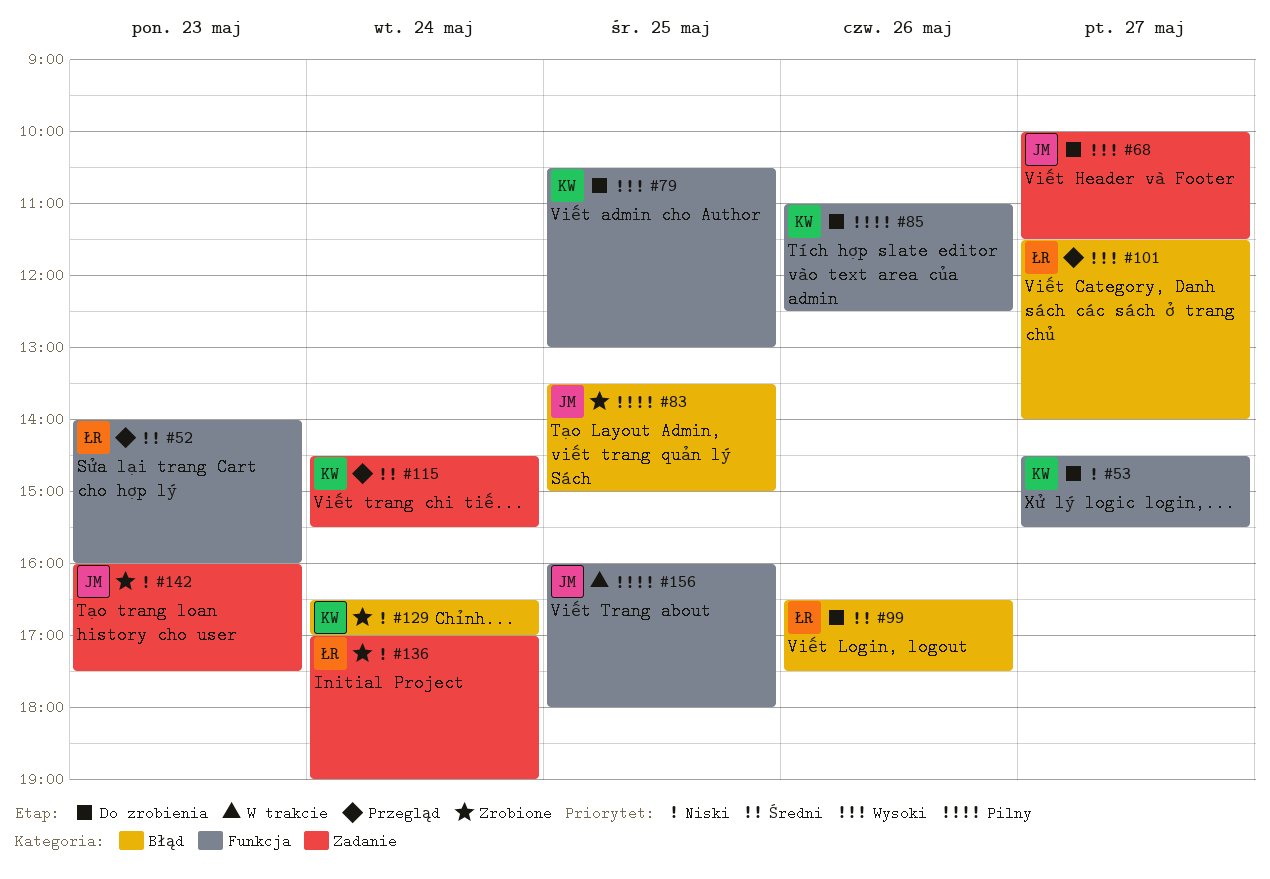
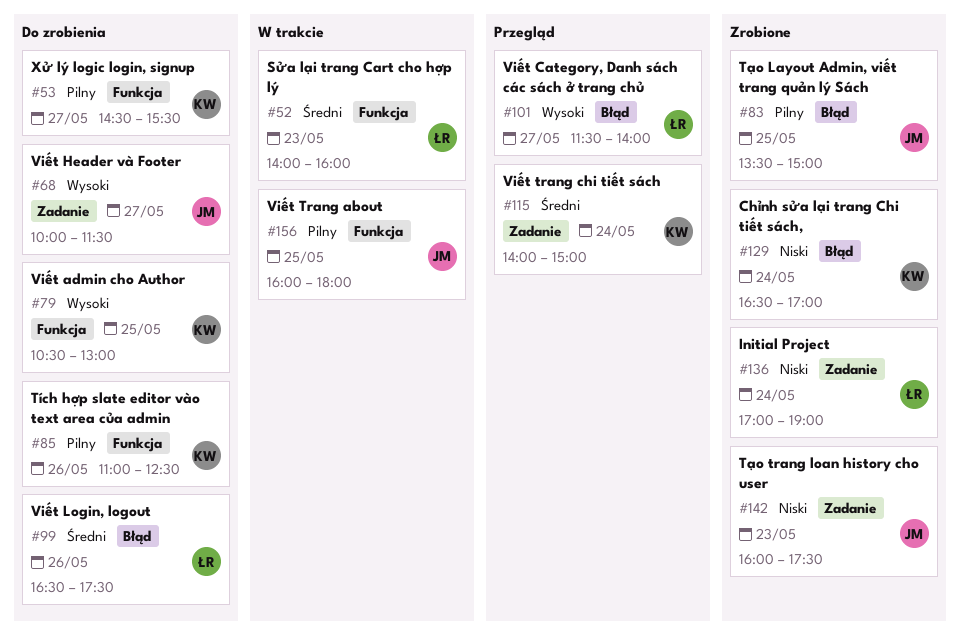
#52, status: Przegląd -> W trakcie
#53, priority: Niski -> Pilny
#115, begins: 14:30 -> 14:00
#115, ends: 15:30 -> 15:00

